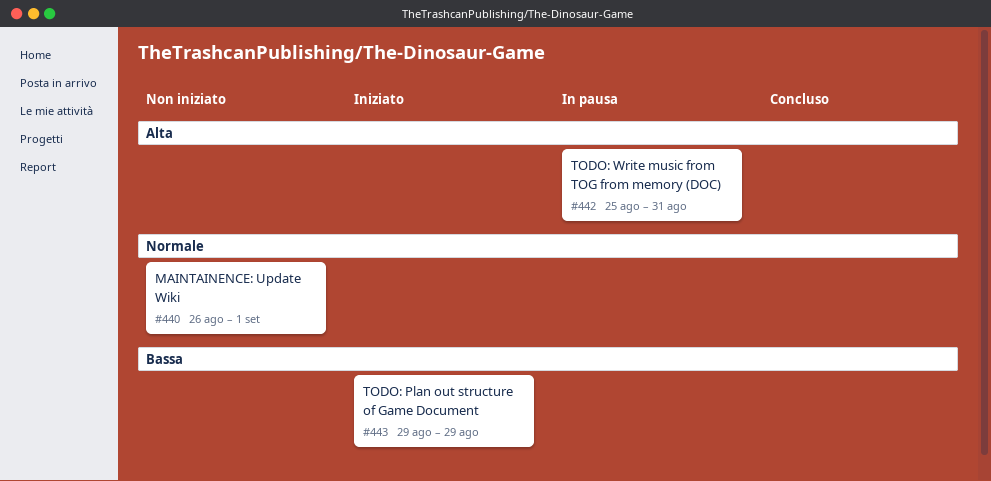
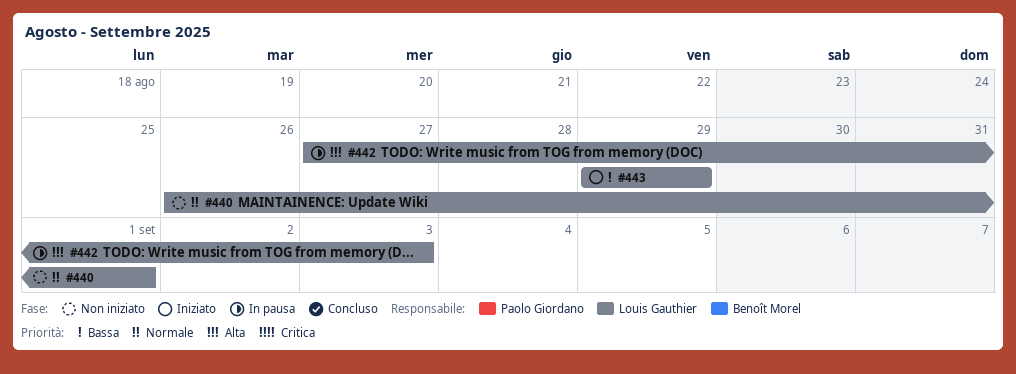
#442, start: Aug 25 -> Aug 27
#442, due: Aug 31 -> Sep 3

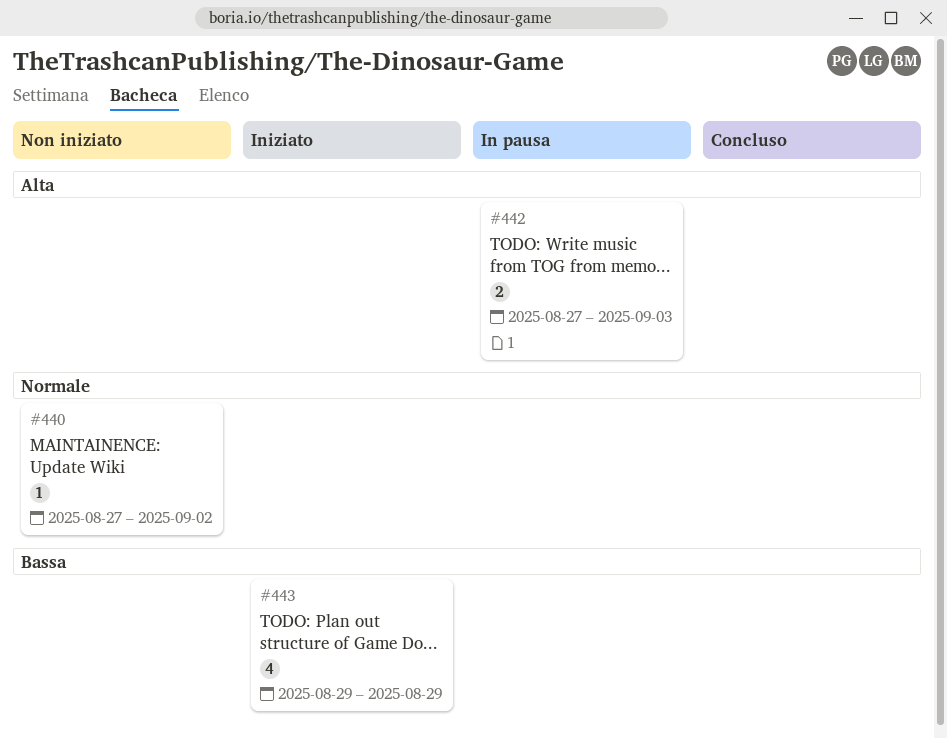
#440, start: Aug 26 -> Aug 27
#440, due: Sep 1 -> Sep 2

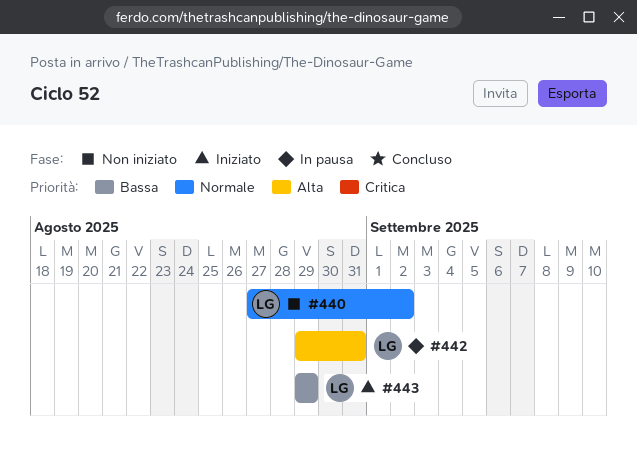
#442, start: Aug 27 -> Aug 29
#442, due: Sep 3 -> Aug 31

